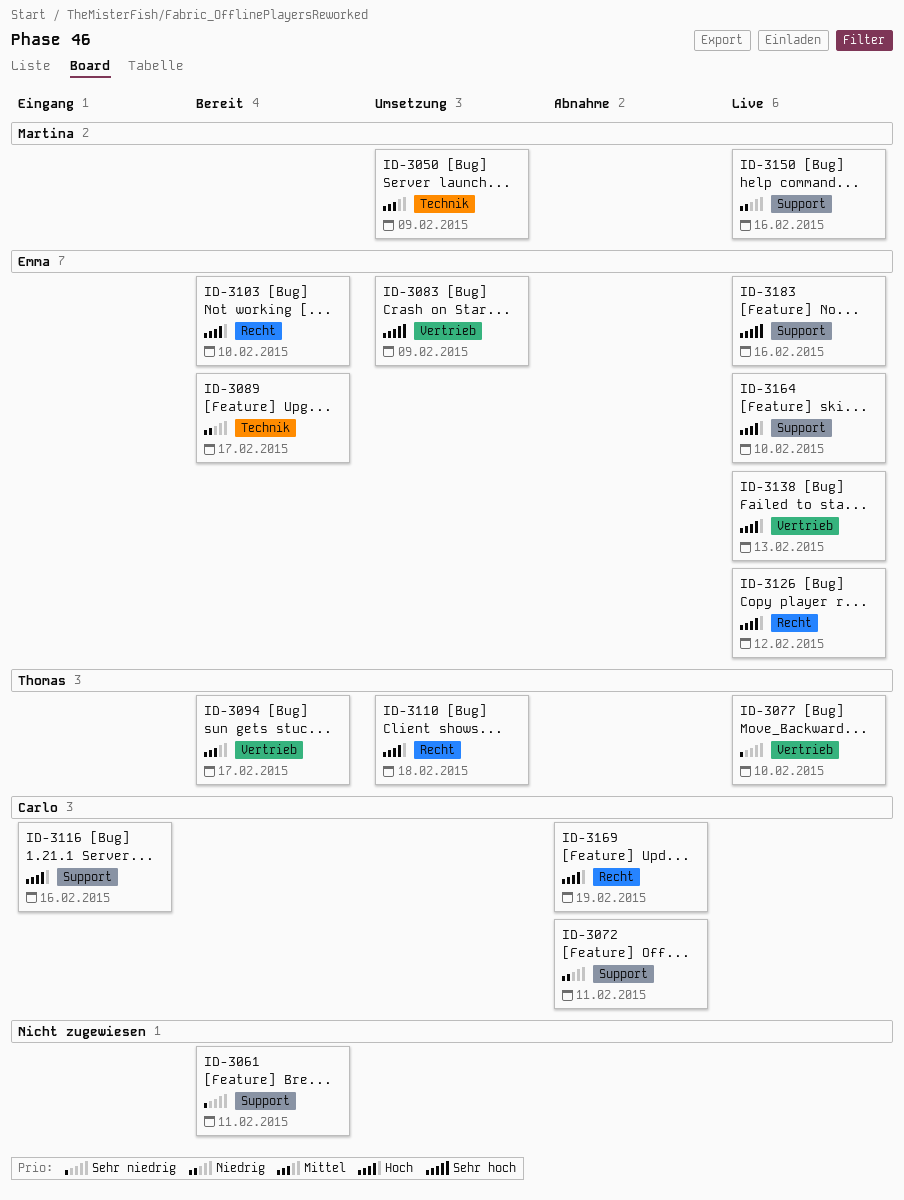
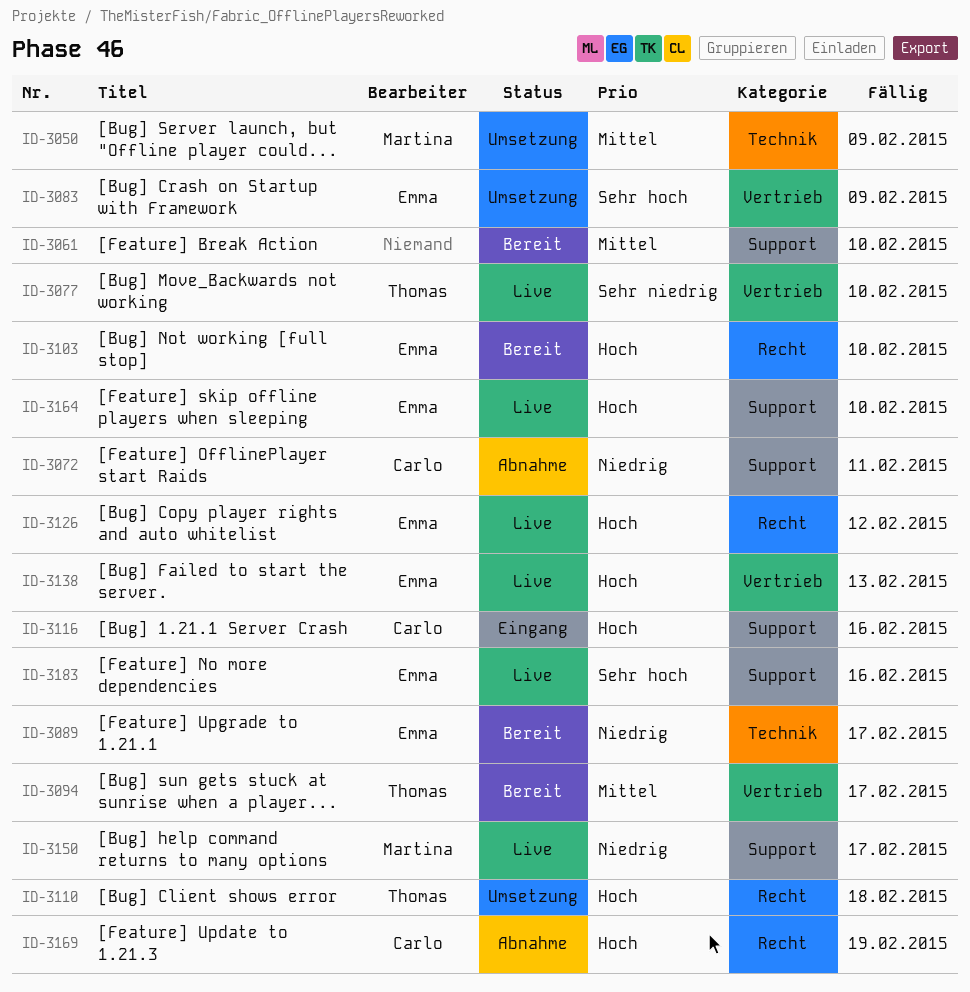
ID-3061, priority: Sehr niedrig -> Mittel
ID-3061, due: Feb 11 -> Feb 10
ID-3150, due: Feb 16 -> Feb 17

